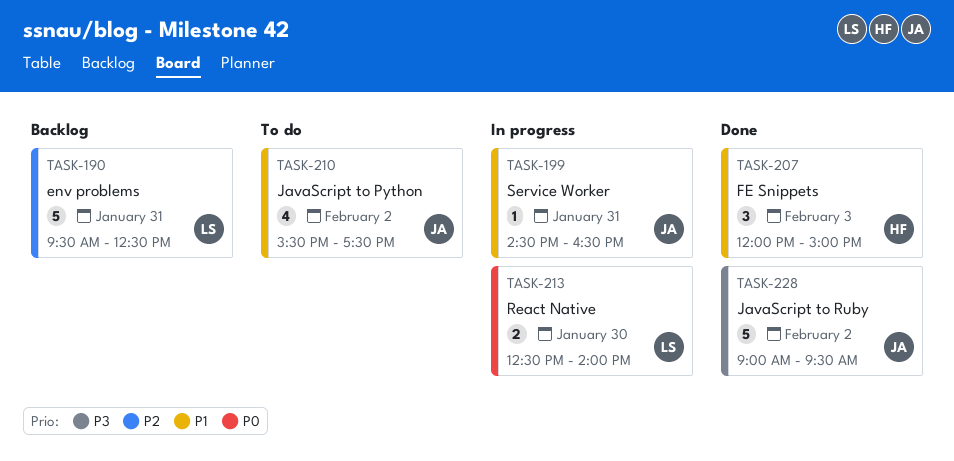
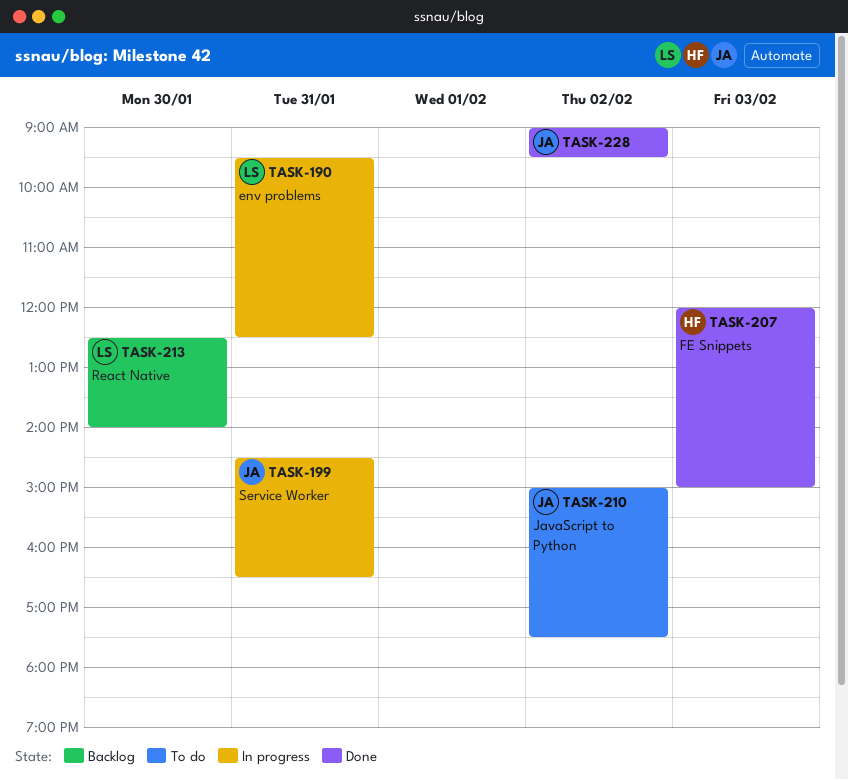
TASK-190, status: Backlog -> In progress
TASK-210, begins: 15:30 -> 15:00
TASK-213, status: In progress -> Backlog

